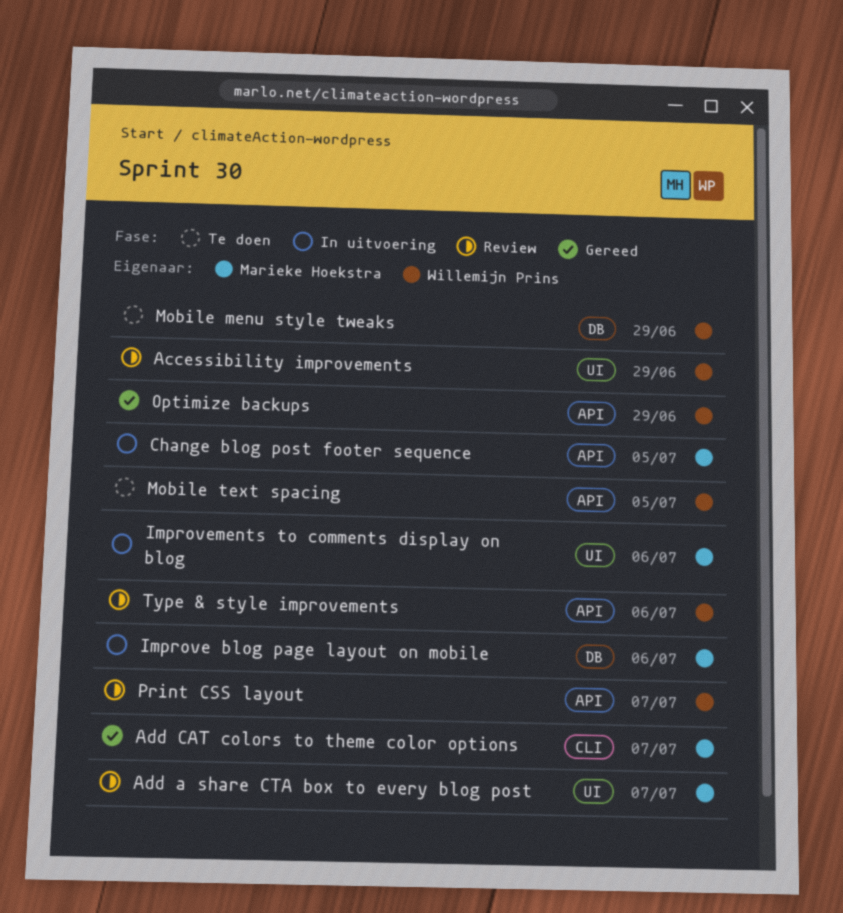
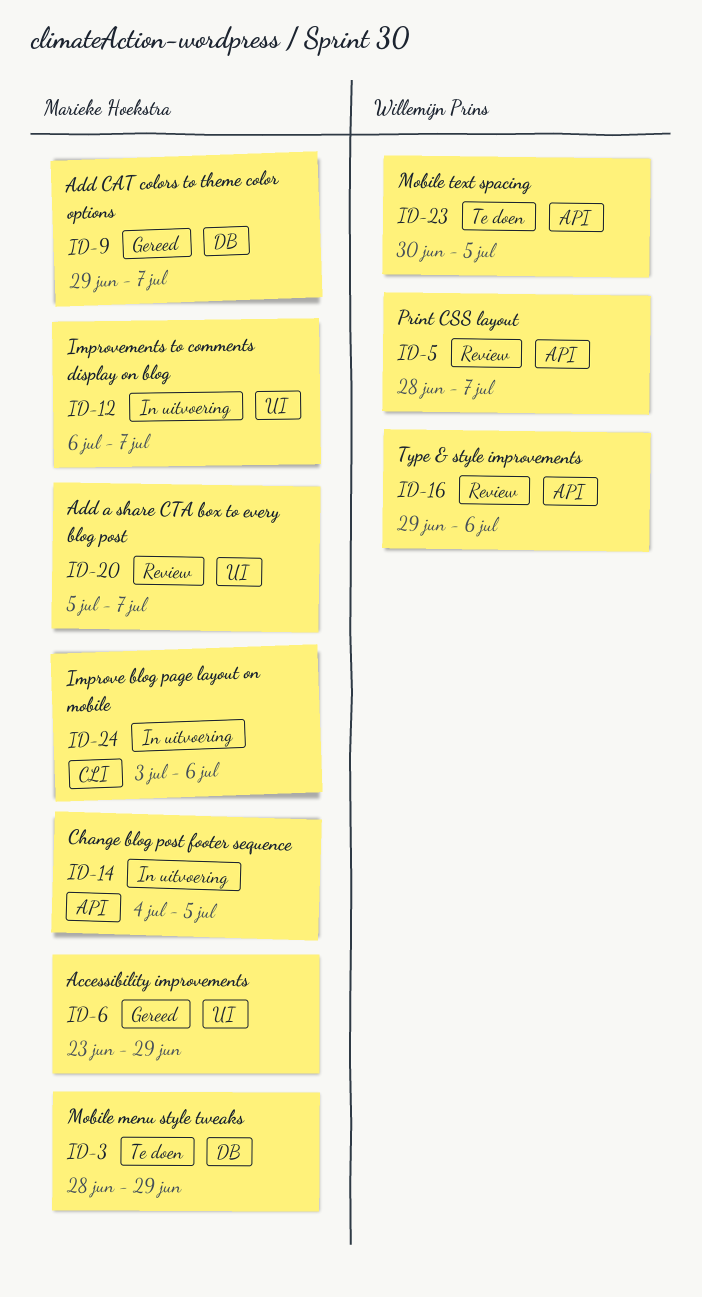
Accessibility improvements, status: Review -> Gereed
Accessibility improvements, owner: Willemijn Prins -> Marieke Hoekstra
Add CAT colors to theme color options, label: CLI -> DB
Improve blog page layout on mobile, label: DB -> CLI
Improvements to comments display on blog, due: Jul 6 -> Jul 7
Mobile menu style tweaks, owner: Willemijn Prins -> Marieke Hoekstra
Optimize backups: present -> none

